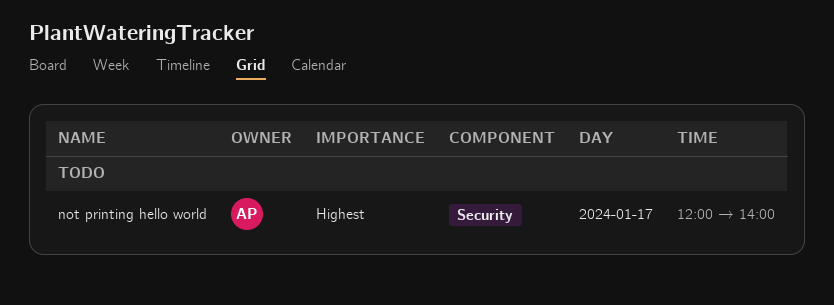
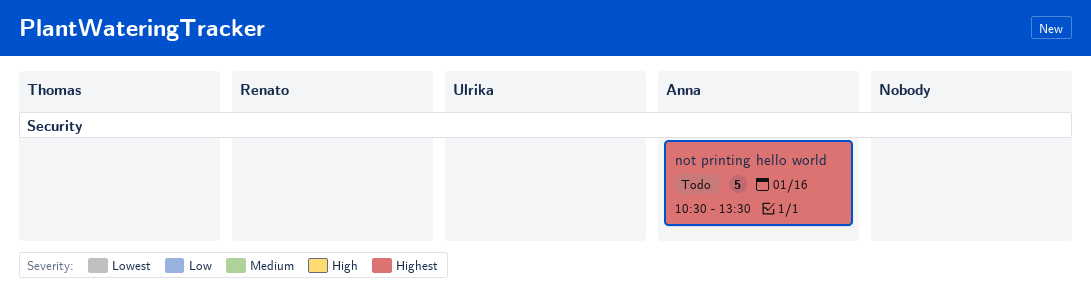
not printing hello world, day: Jan 17 -> Jan 16
not printing hello world, begins: 12:00 -> 10:30
not printing hello world, ends: 14:00 -> 13:30

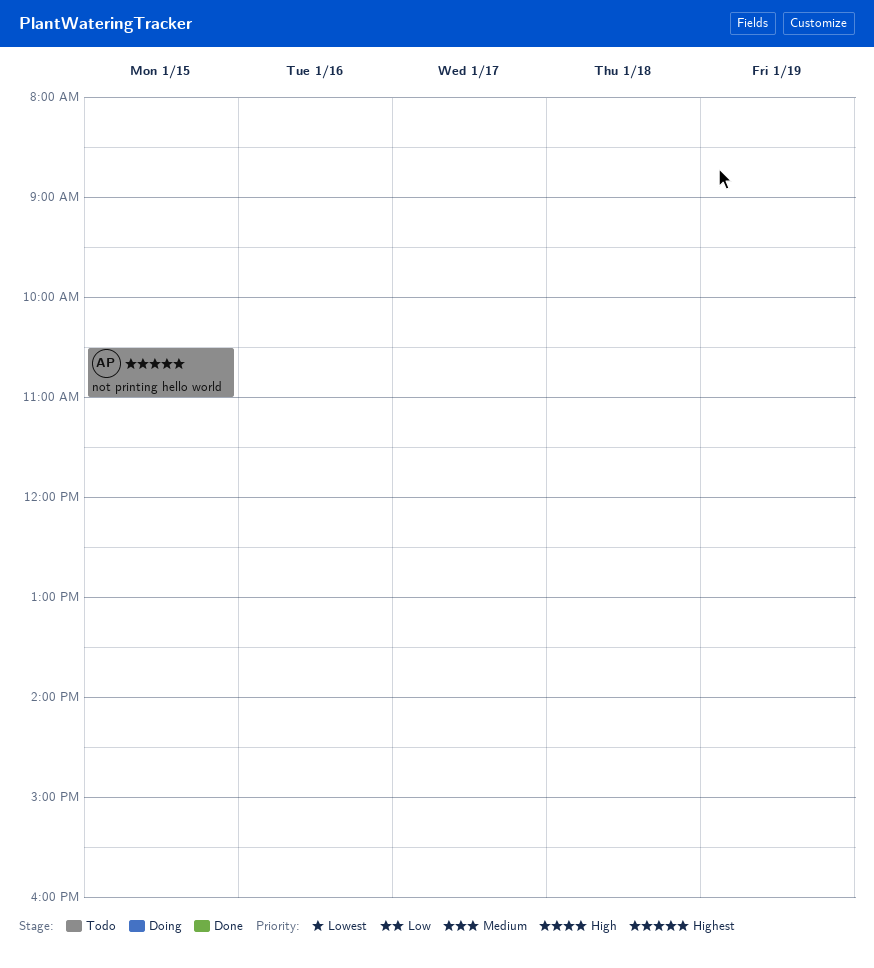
not printing hello world, day: Jan 16 -> Jan 15
not printing hello world, ends: 13:30 -> 11:00

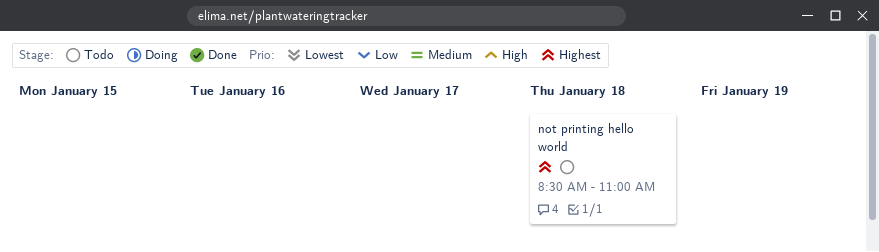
not printing hello world, day: Jan 15 -> Jan 18
not printing hello world, begins: 10:30 -> 08:30

